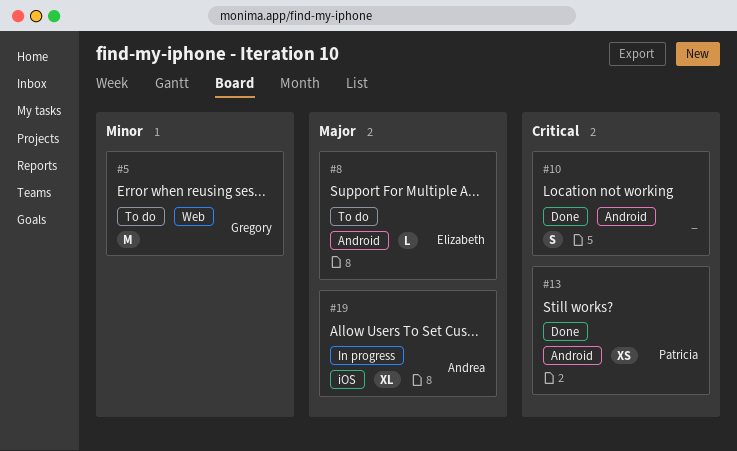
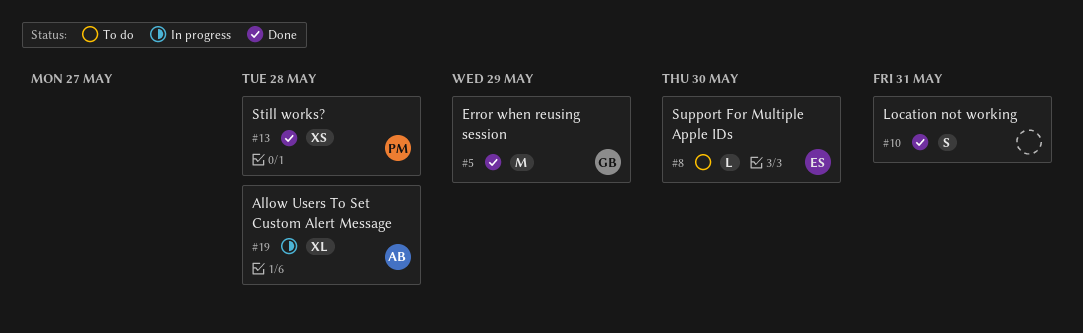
#5, status: To do -> Done

